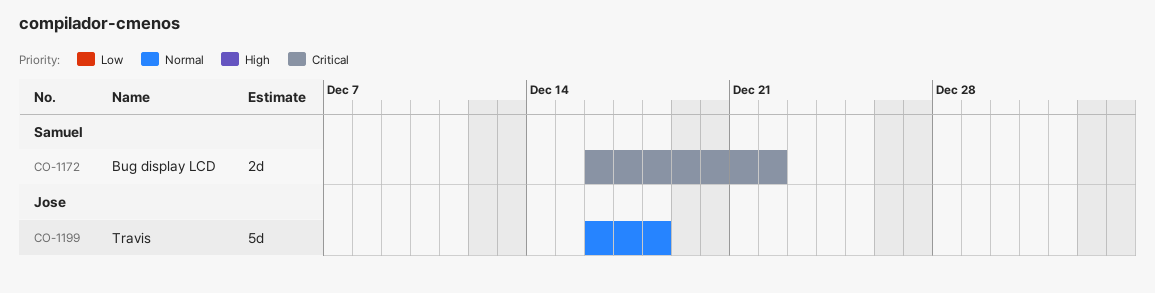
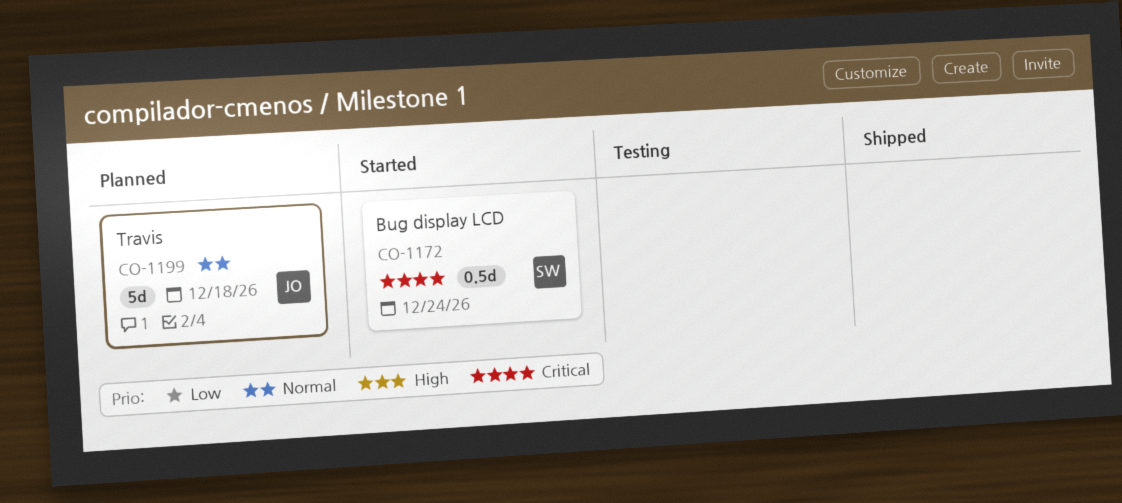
CO-1172, estimate: 2d -> 0.5d
CO-1172, due: Dec 22 -> Dec 24

